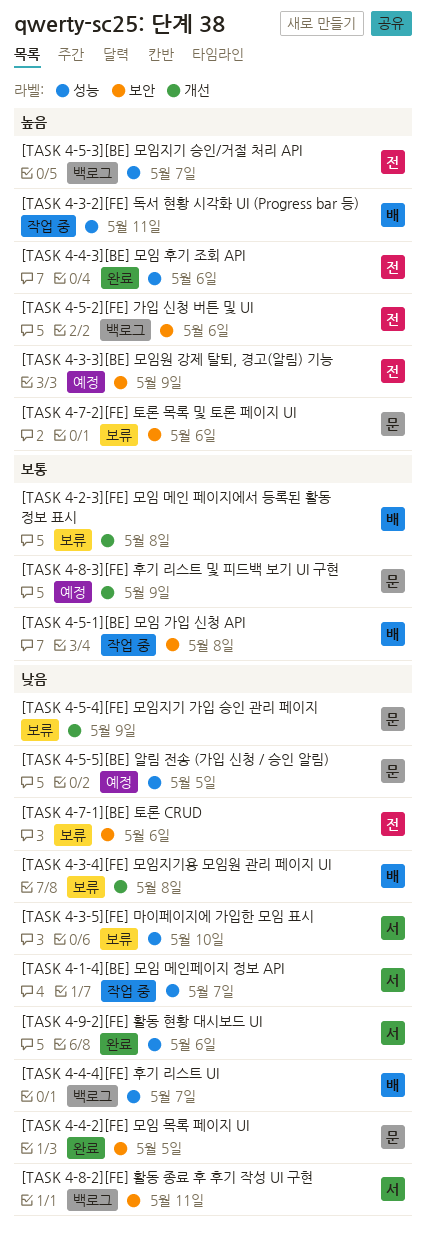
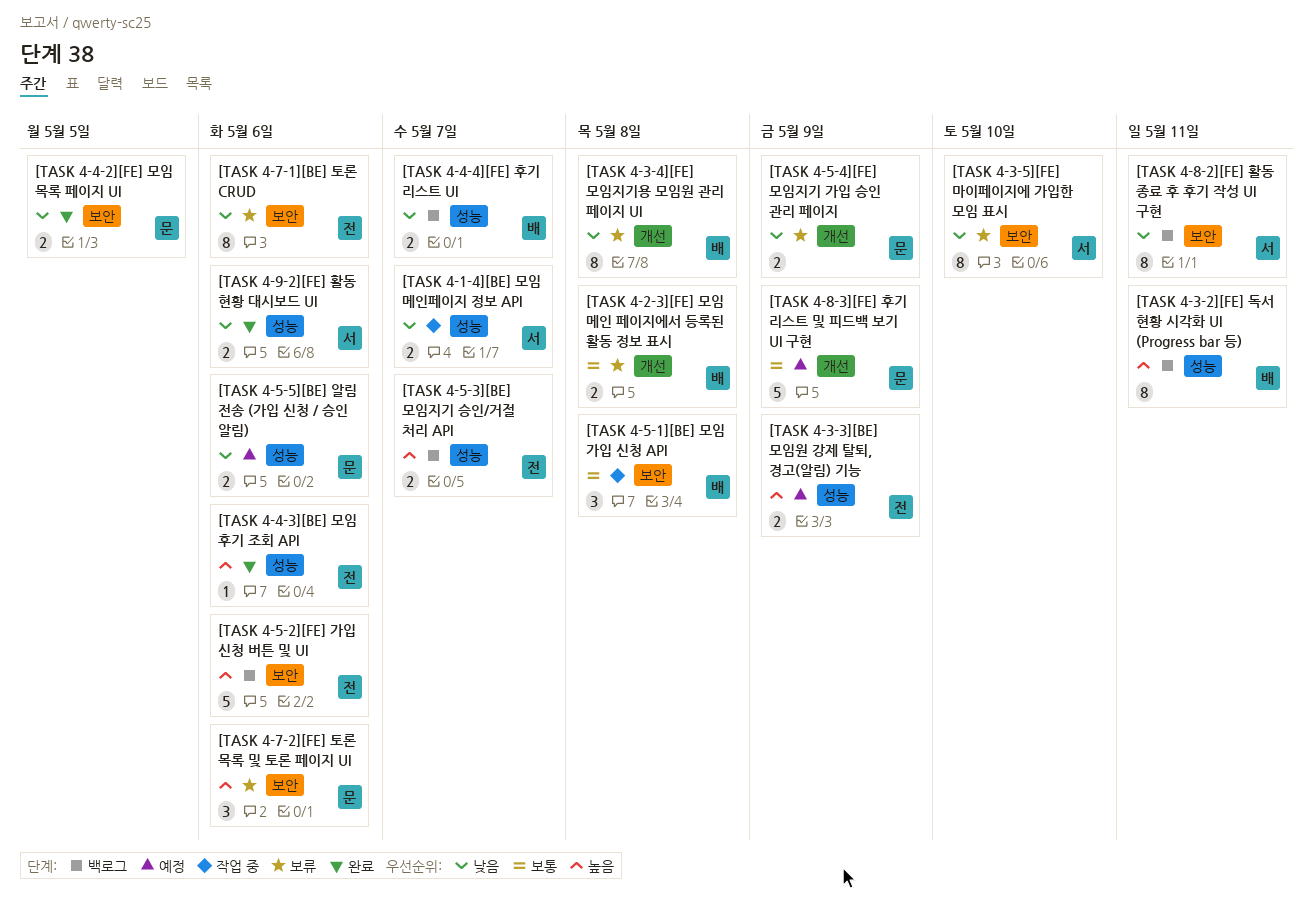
[TASK 4-3-2][FE] 독서 현황 시각화 UI (Progress bar 등), status: 작업 중 -> 백로그
[TASK 4-3-3][BE] 모임원 강제 탈퇴, 경고(알림) 기능, label: 보안 -> 성능
[TASK 4-3-5][FE] 마이페이지에 가입한 모임 표시, label: 성능 -> 보안
[TASK 4-5-5][BE] 알림 전송 (가입 신청 / 승인 알림), due: May 5 -> May 6

